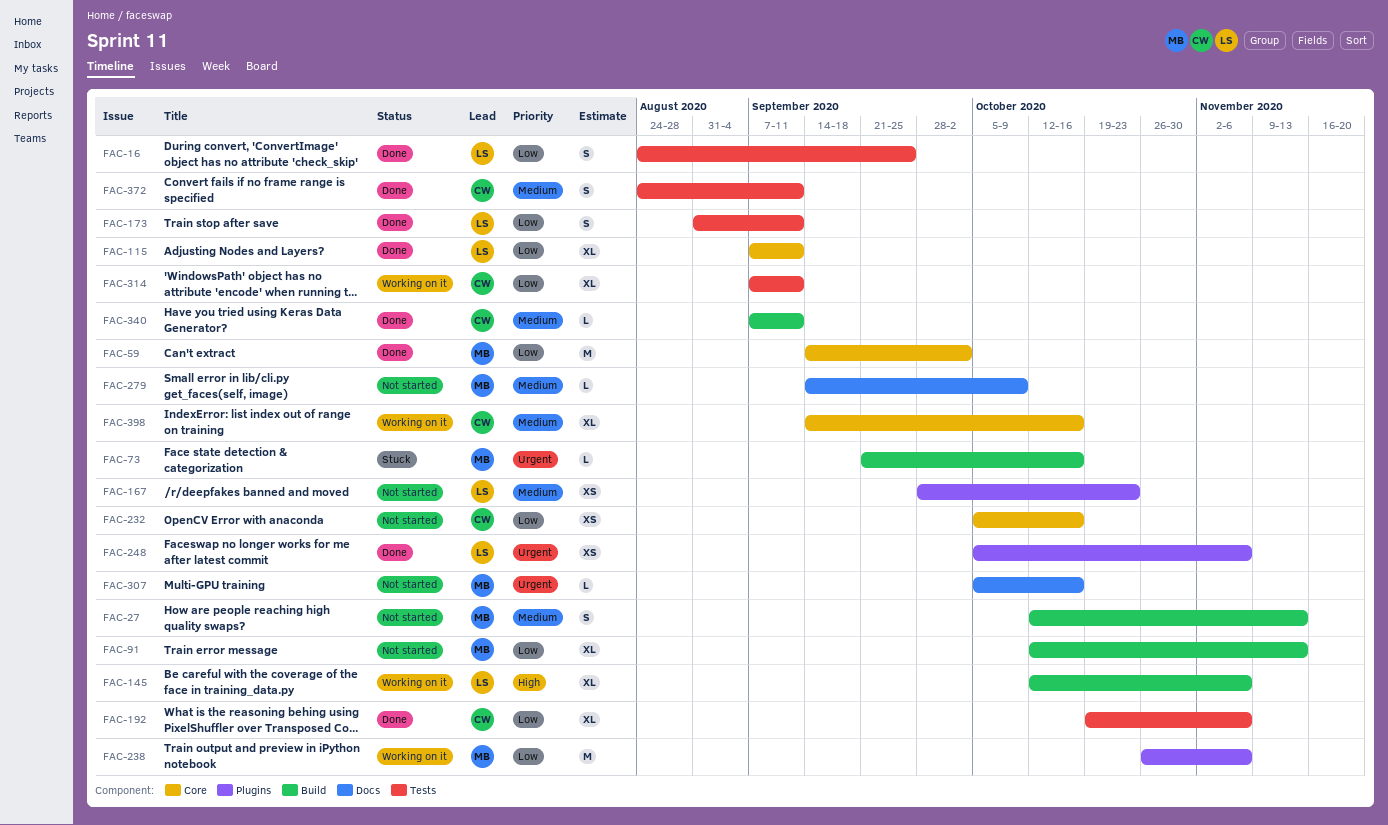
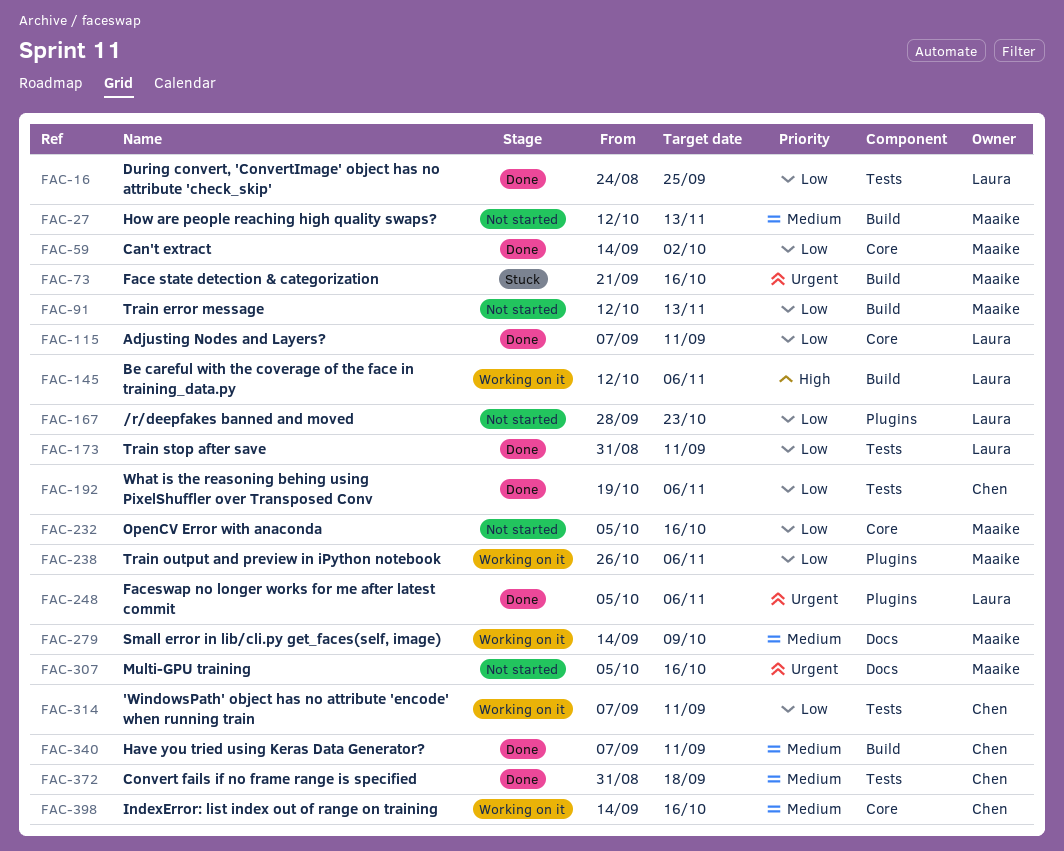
FAC-167, priority: Medium -> Low
FAC-232, owner: Chen -> Maaike
FAC-279, status: Not started -> Working on it
FAC-372, start: Aug 24 -> Aug 31
FAC-372, due: Sep 11 -> Sep 18

